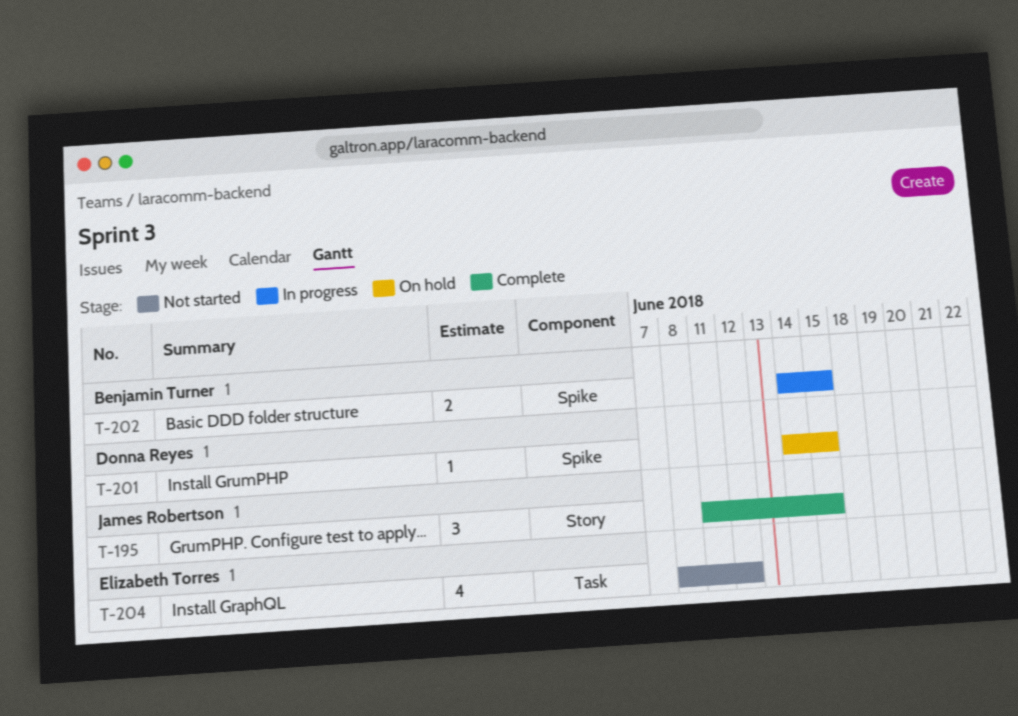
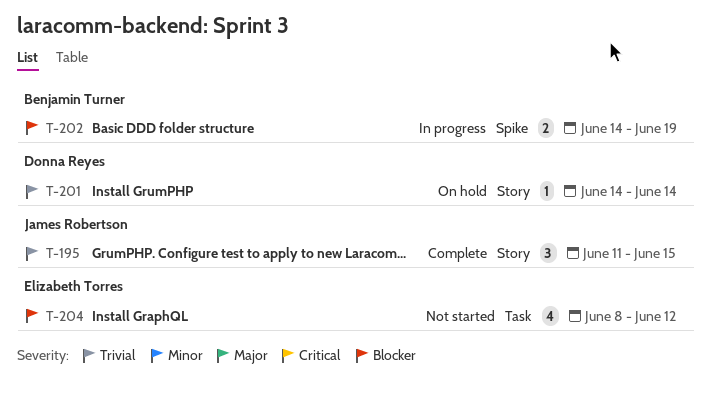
T-201, label: Spike -> Story
T-201, due: Jun 15 -> Jun 14
T-202, due: Jun 15 -> Jun 19

